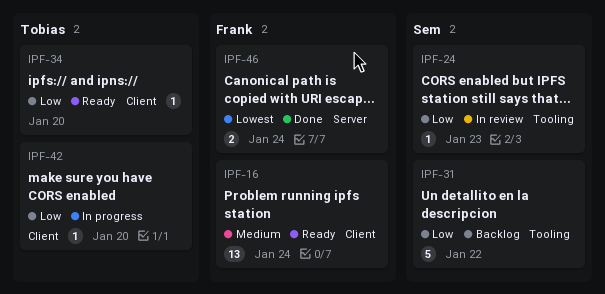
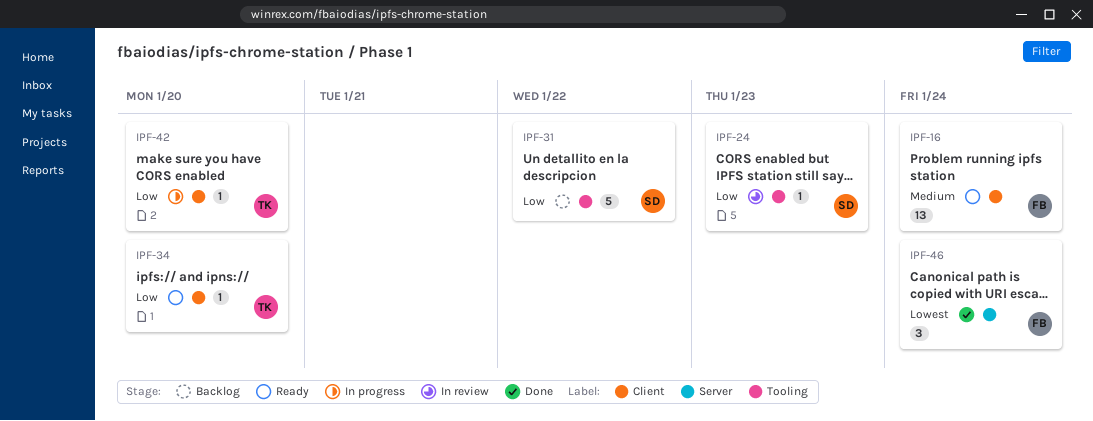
IPF-46, estimate: 2 -> 3

